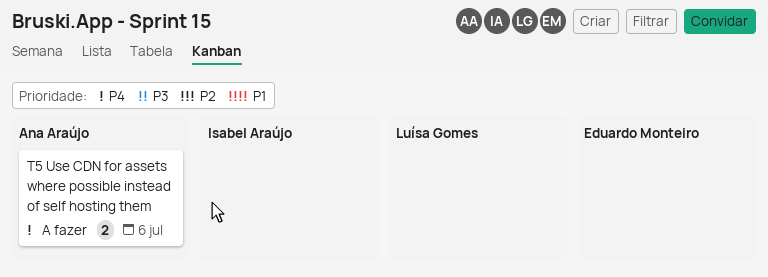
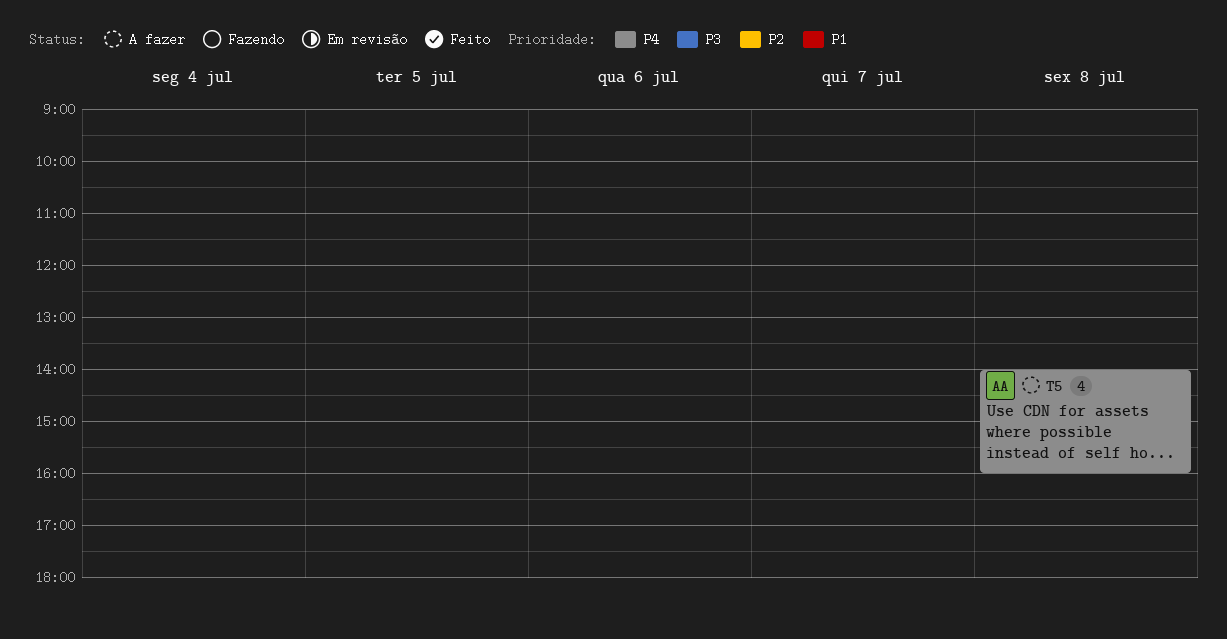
T5, estimate: 2 -> 4
T5, day: Jul 6 -> Jul 8

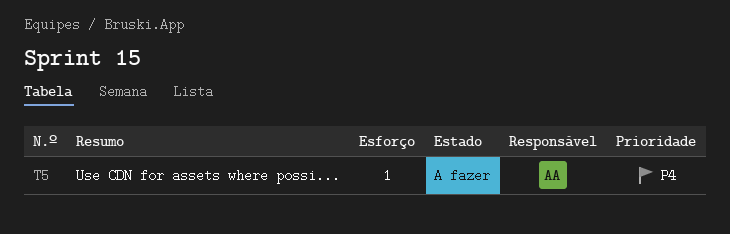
T5, estimate: 4 -> 1

